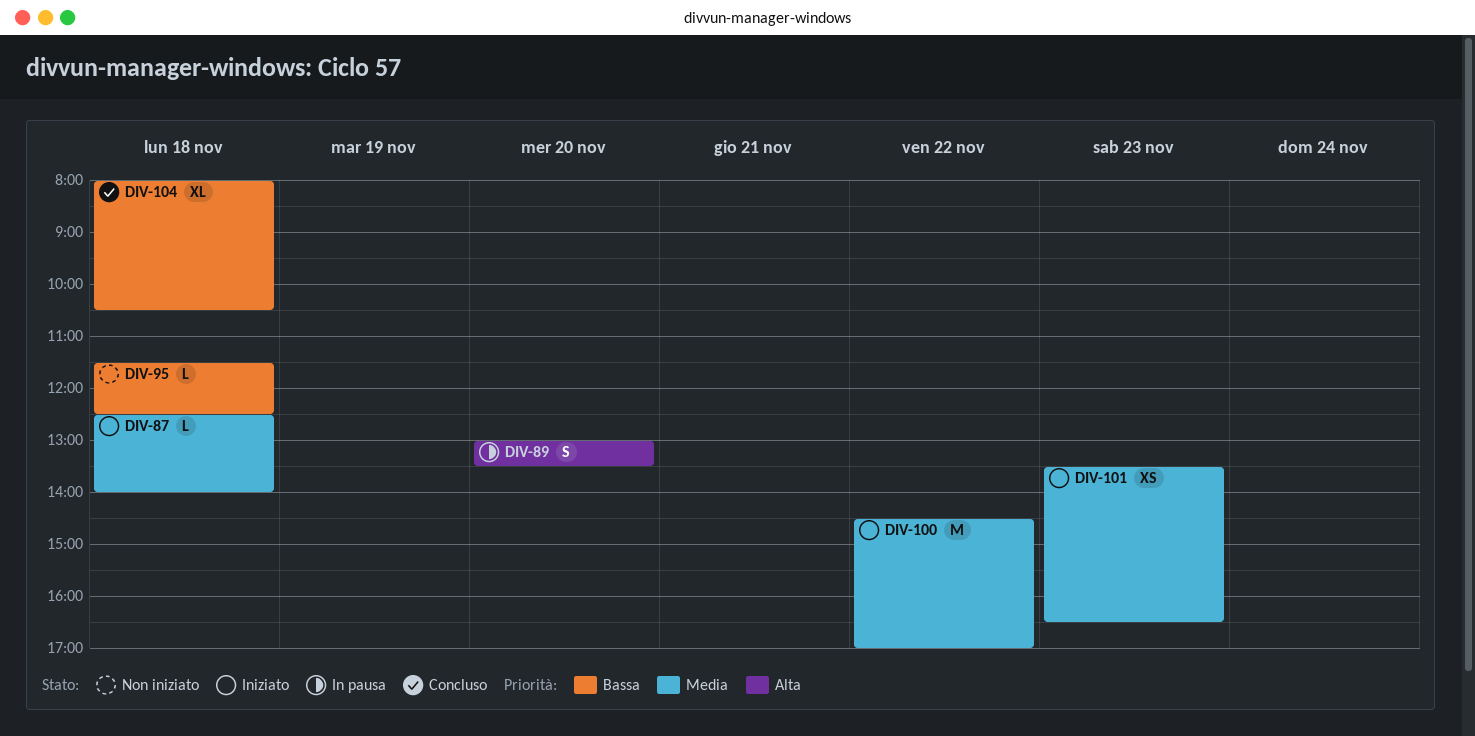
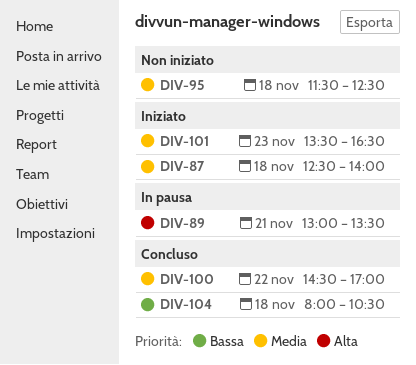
DIV-89, day: Nov 20 -> Nov 21
DIV-95, priority: Bassa -> Media
DIV-100, status: Iniziato -> Concluso

